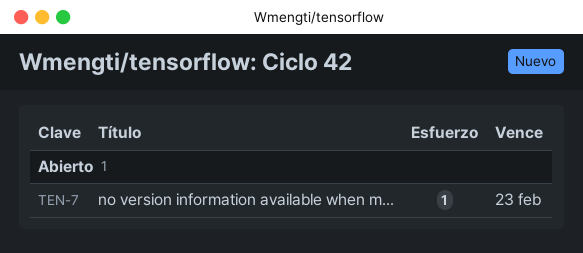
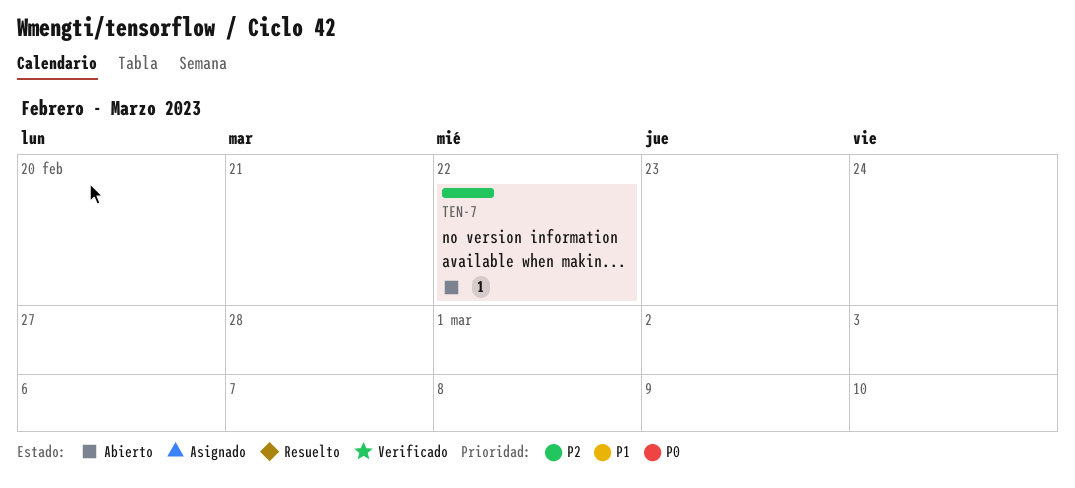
TEN-7, due: Feb 23 -> Feb 22

